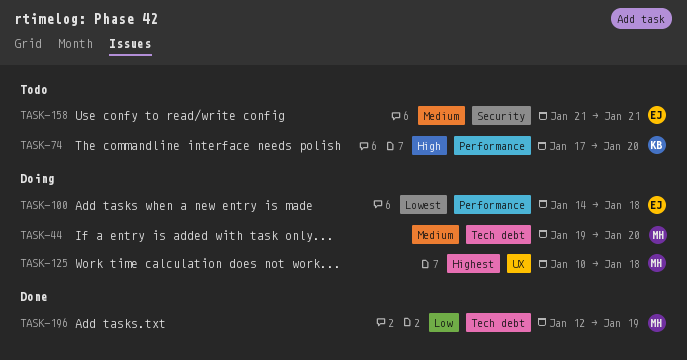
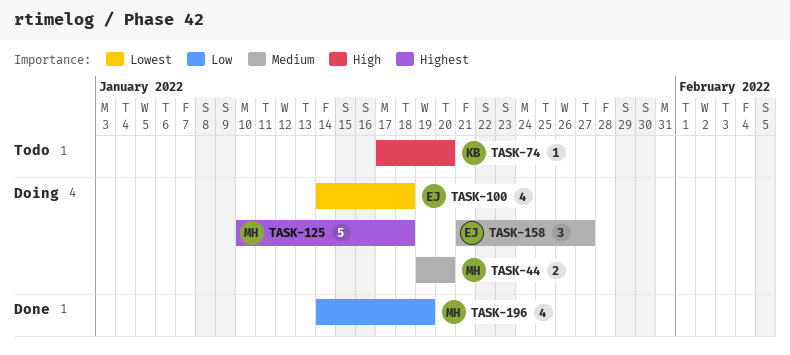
TASK-158, status: Todo -> Doing
TASK-158, due: Jan 21 -> Jan 27
TASK-196, start: Jan 12 -> Jan 14

